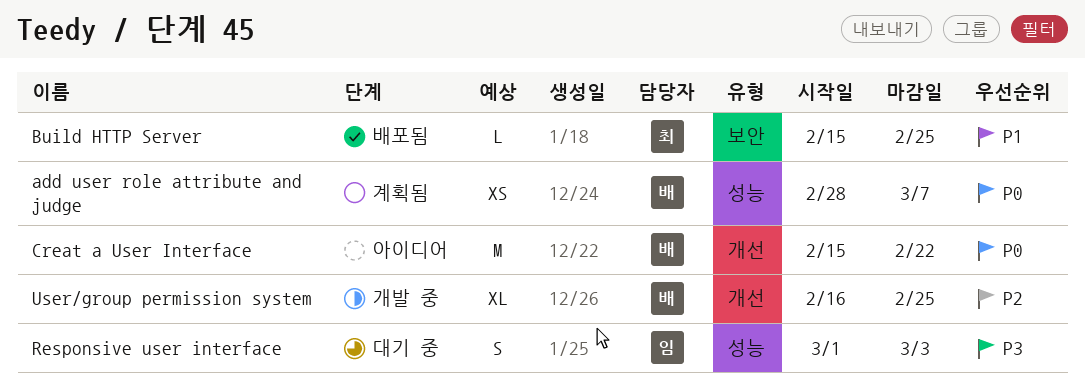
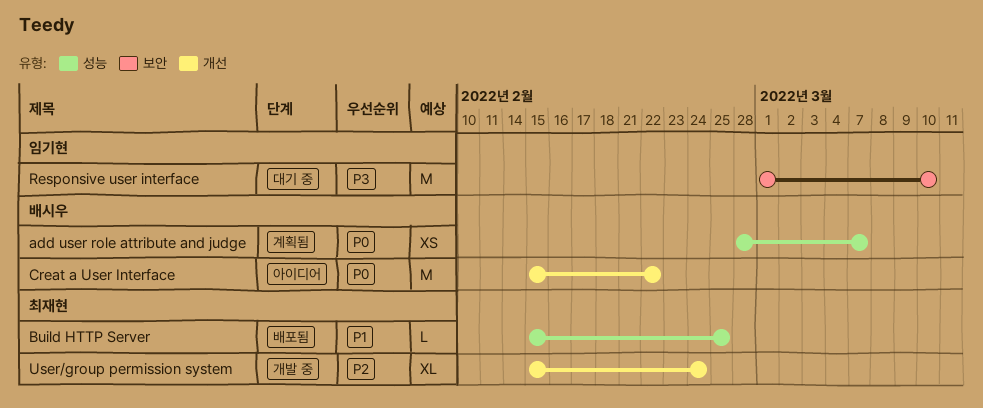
Build HTTP Server, label: 보안 -> 성능
Responsive user interface, label: 성능 -> 보안
Responsive user interface, estimate: S -> M
Responsive user interface, due: Mar 3 -> Mar 10
User/group permission system, owner: 배시우 -> 최재현
User/group permission system, start: Feb 16 -> Feb 15
User/group permission system, due: Feb 25 -> Feb 24

